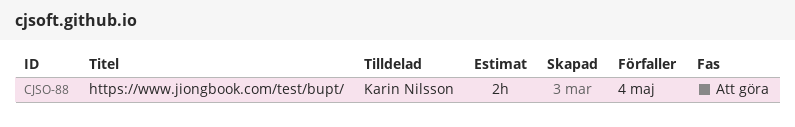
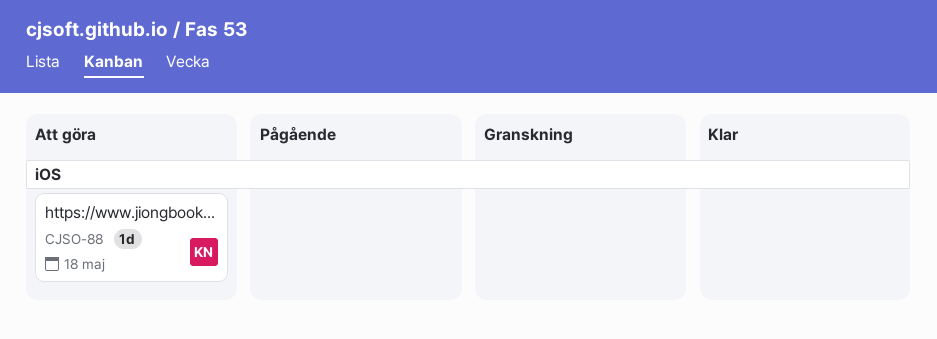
CJSO-88, estimate: 2h -> 1d
CJSO-88, due: May 4 -> May 18

